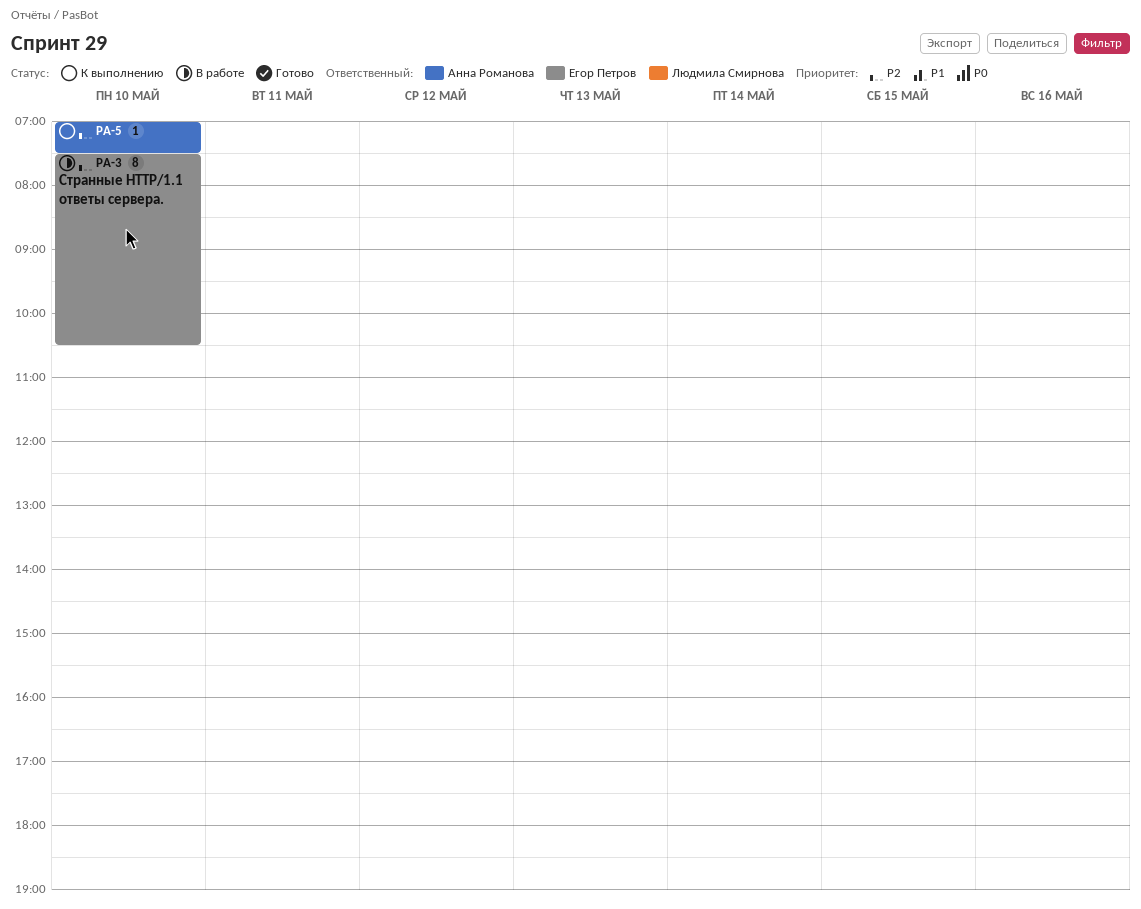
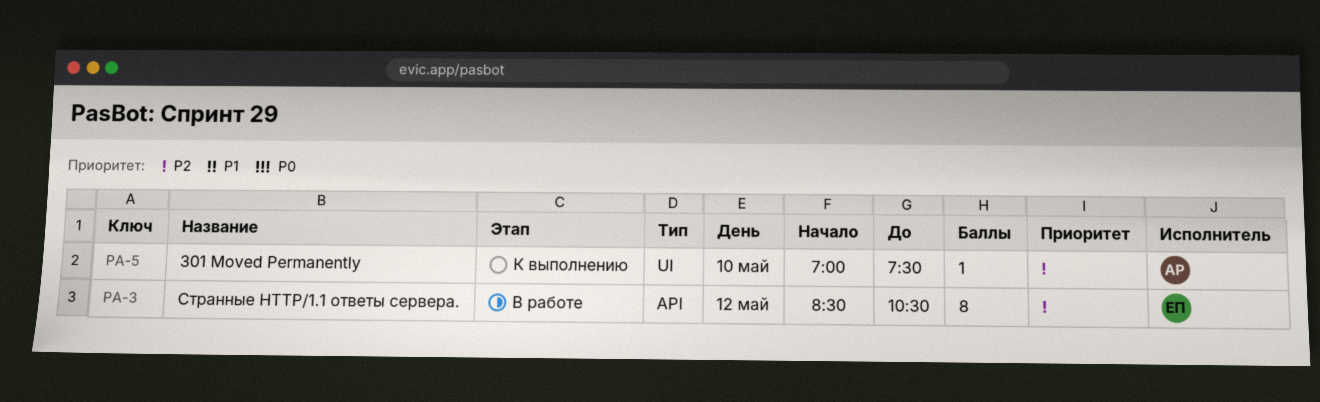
PA-3, day: May 10 -> May 12
PA-3, begins: 07:30 -> 08:30

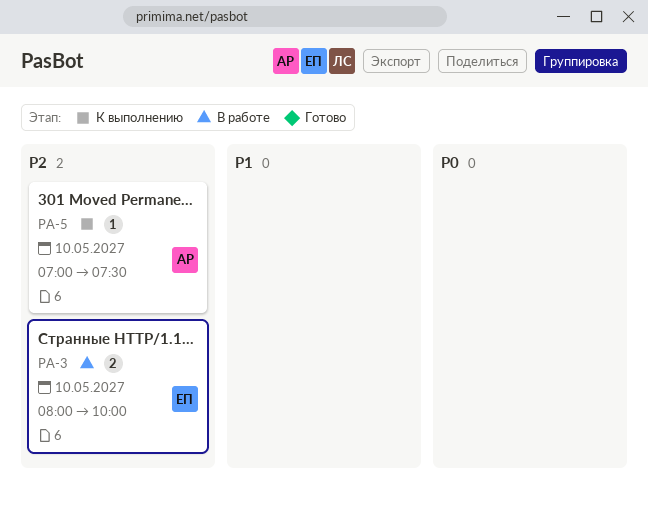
PA-3, estimate: 8 -> 2
PA-3, day: May 12 -> May 10
PA-3, begins: 08:30 -> 08:00
PA-3, ends: 10:30 -> 10:00

